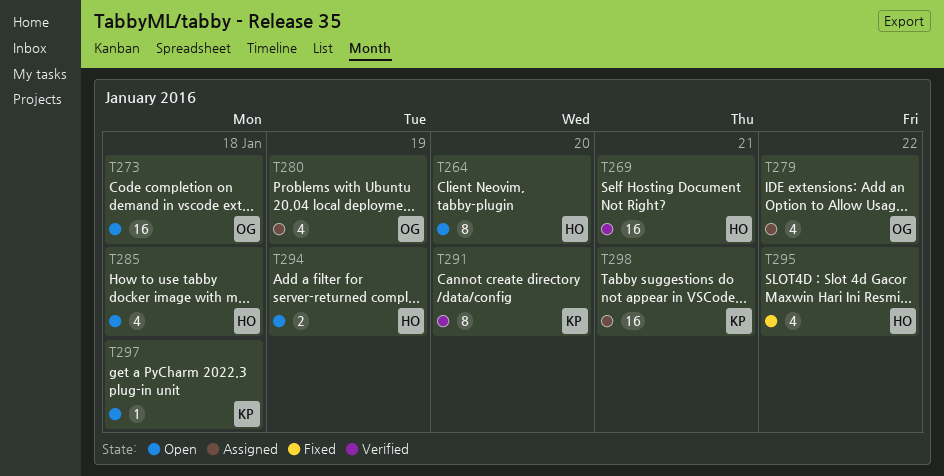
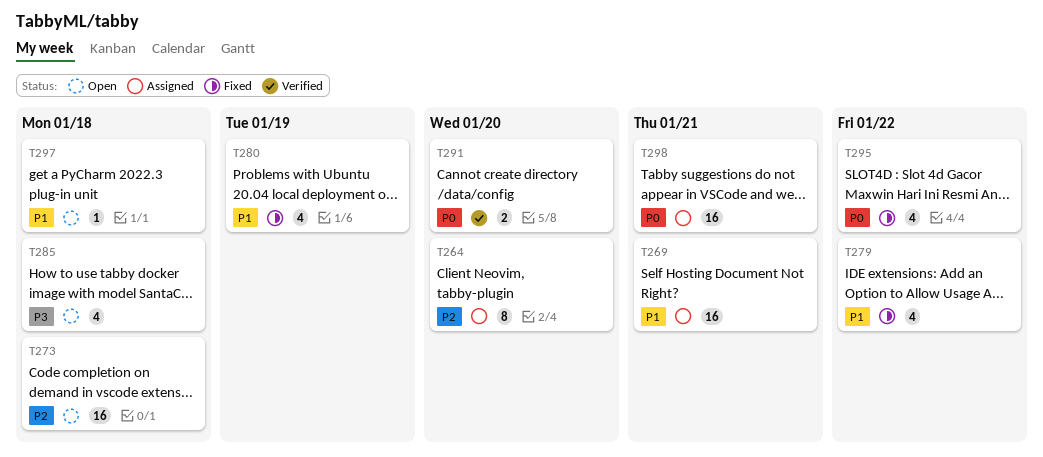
T264, status: Open -> Assigned
T269, status: Verified -> Assigned
T279, status: Assigned -> Fixed
T280, status: Assigned -> Fixed
T291, estimate: 8 -> 2
T294: present -> none

